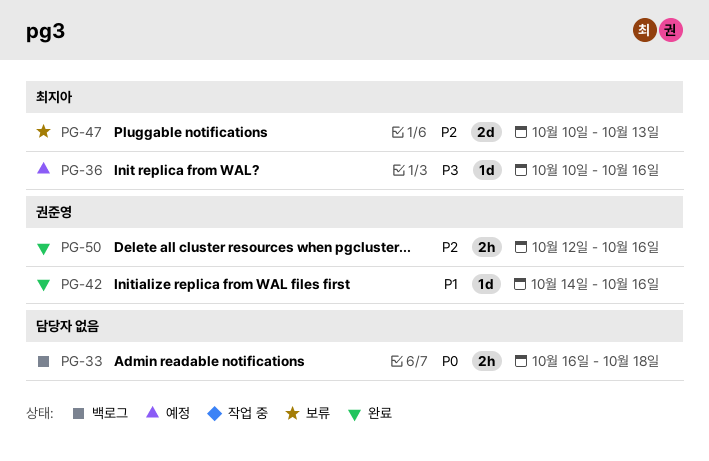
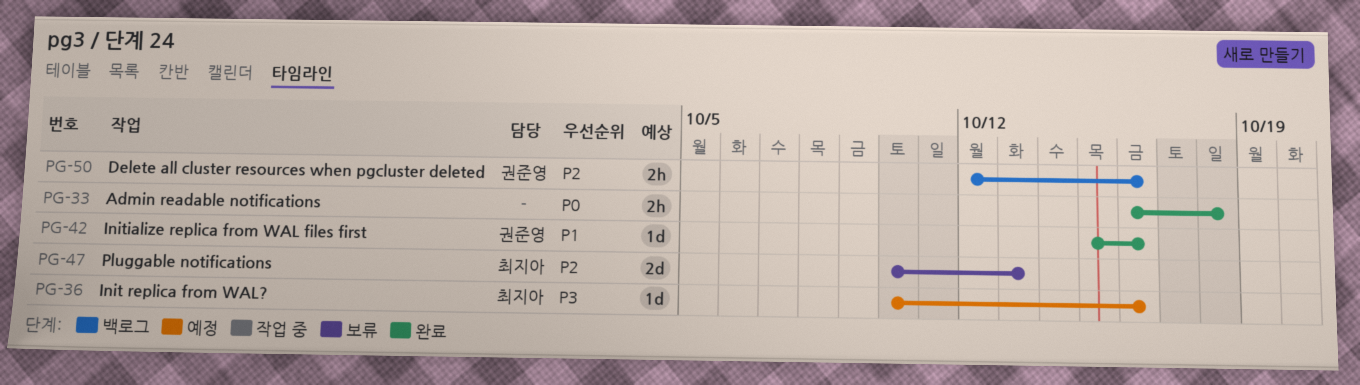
PG-33, status: 백로그 -> 완료
PG-42, start: Oct 14 -> Oct 15
PG-50, status: 완료 -> 백로그

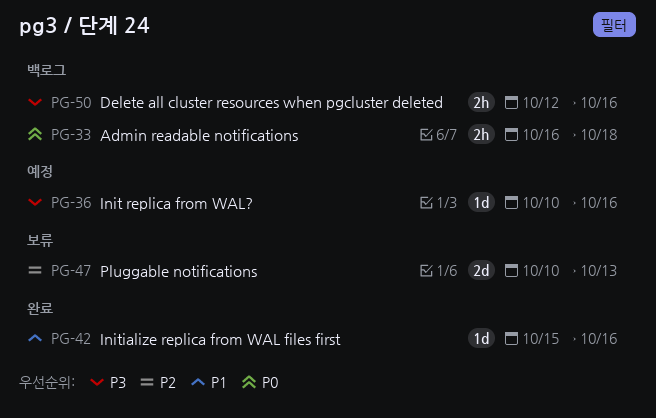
PG-33, status: 완료 -> 백로그
PG-50, priority: P2 -> P3

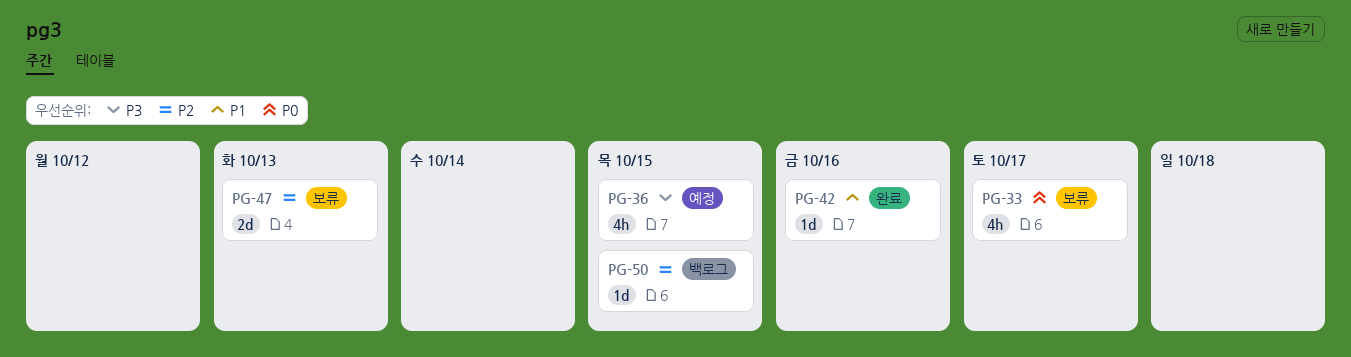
PG-33, status: 백로그 -> 보류
PG-33, estimate: 2h -> 4h
PG-33, due: Oct 18 -> Oct 17
PG-36, estimate: 1d -> 4h
PG-36, due: Oct 16 -> Oct 15
PG-50, priority: P3 -> P2
PG-50, estimate: 2h -> 1d
PG-50, due: Oct 16 -> Oct 15

